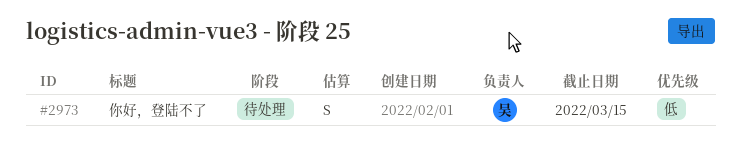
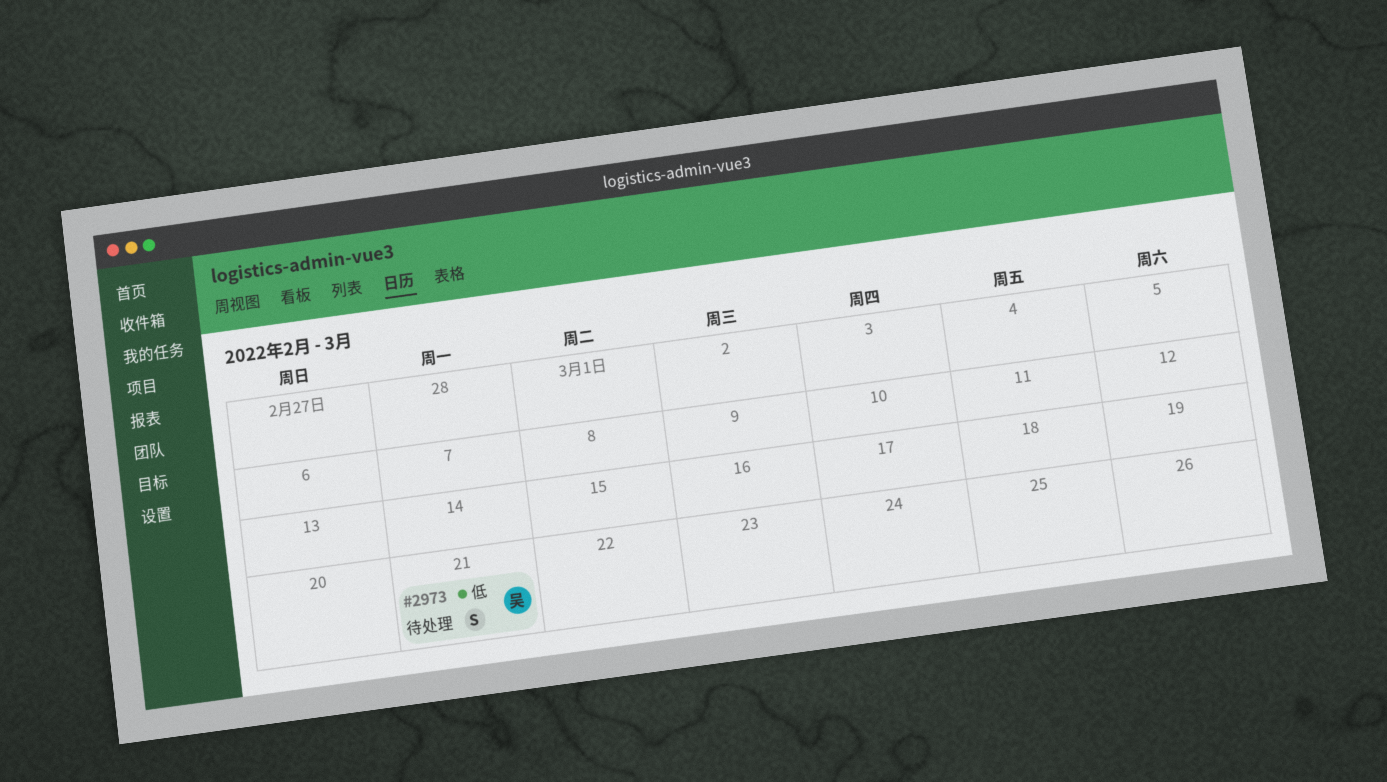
#2973, due: Mar 15 -> Mar 21

